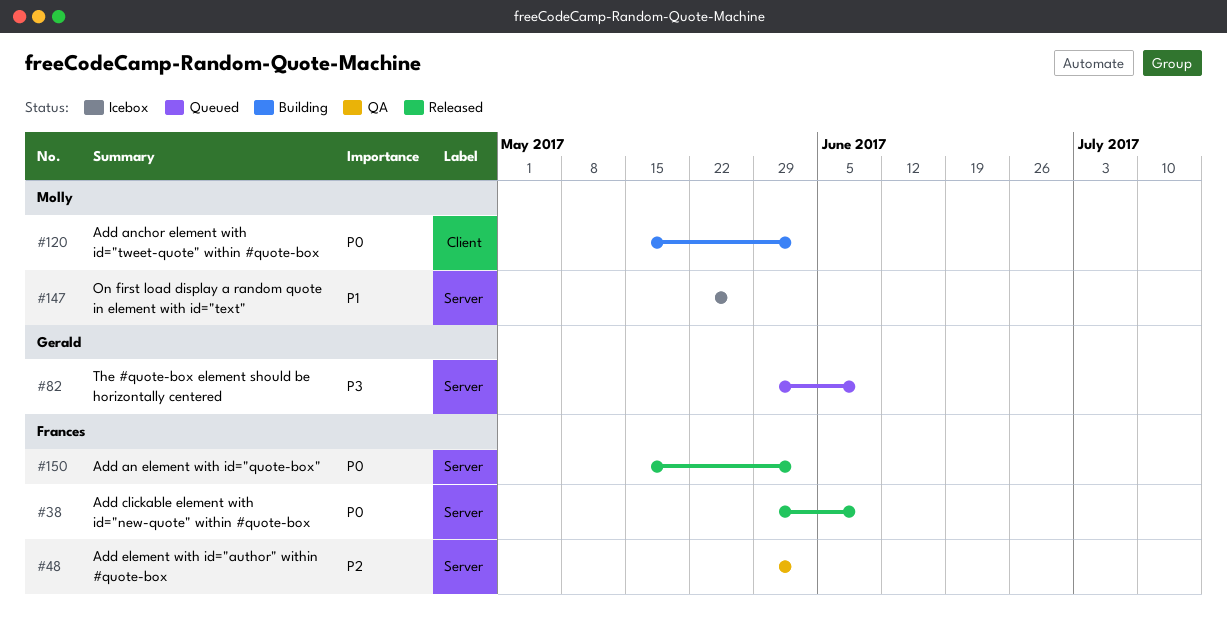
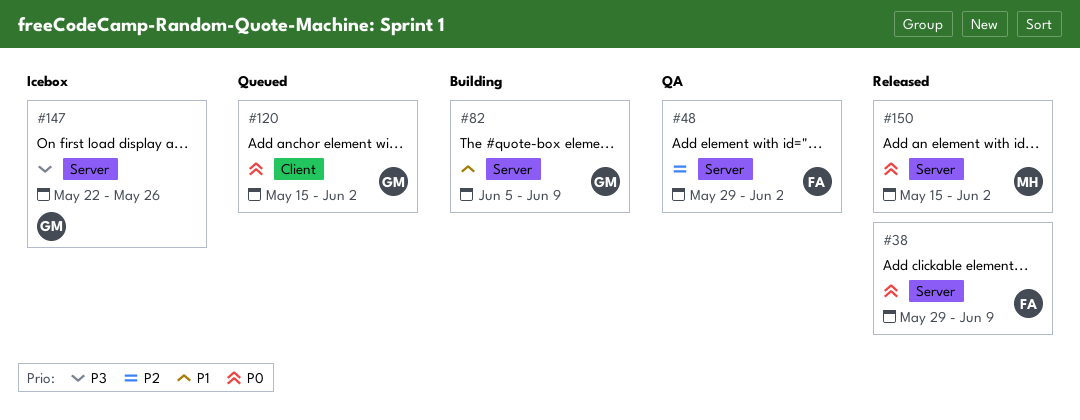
#82, status: Queued -> Building
#82, priority: P3 -> P1
#82, start: May 29 -> Jun 5
#120, status: Building -> Queued
#120, owner: Molly -> Gerald
#147, owner: Molly -> Gerald
#147, priority: P1 -> P3
#150, owner: Frances -> Molly

